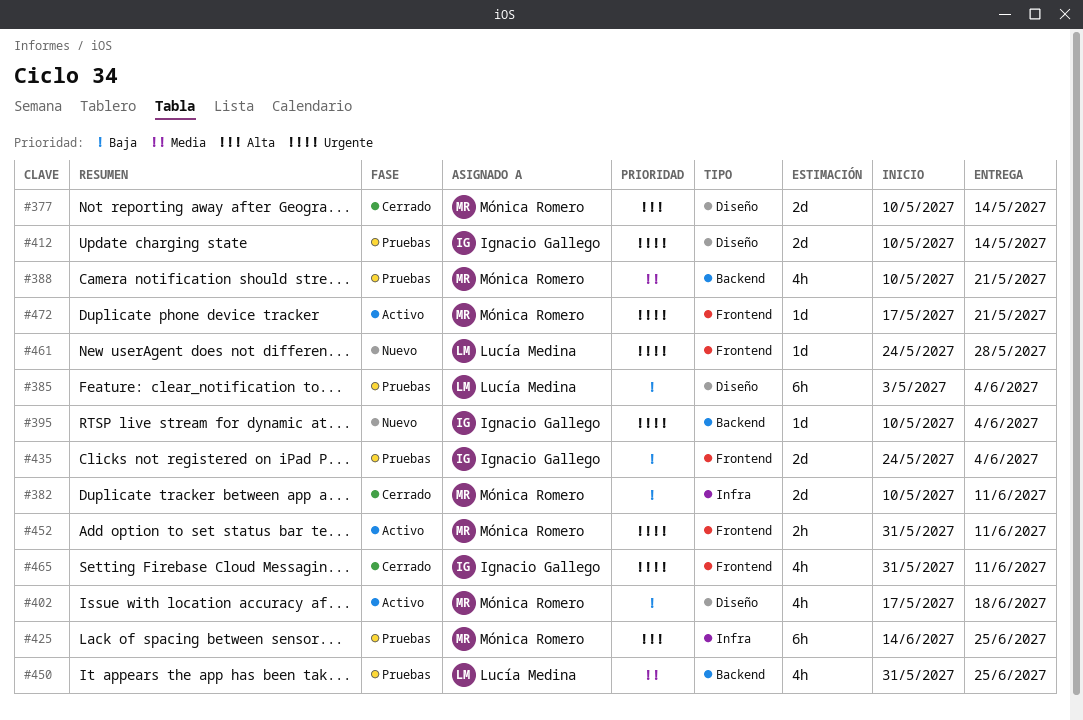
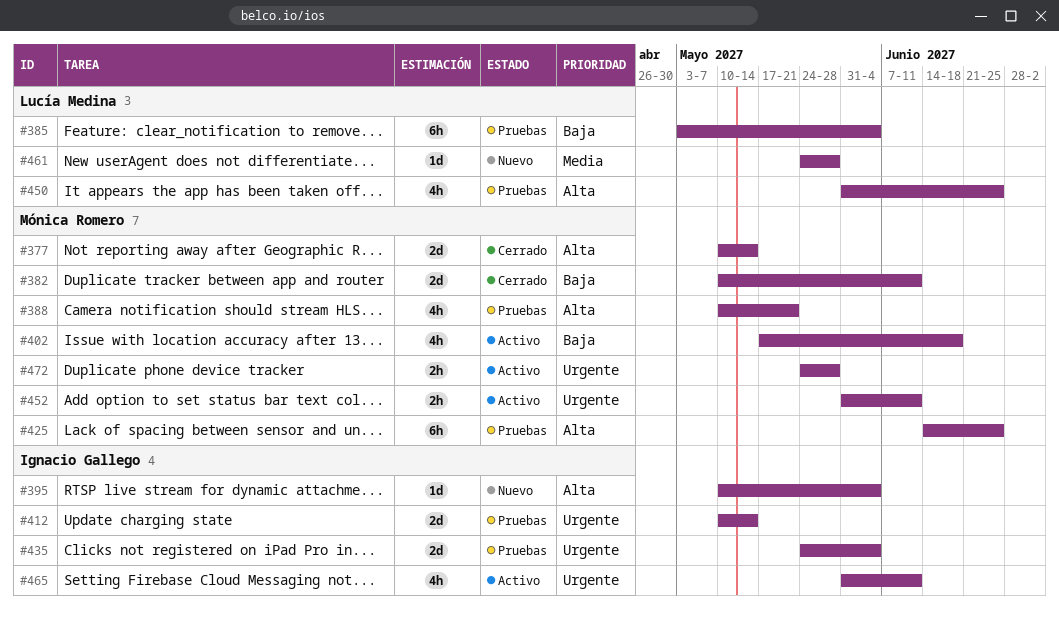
#388, priority: Media -> Alta
#395, priority: Urgente -> Alta
#435, priority: Baja -> Urgente
#450, priority: Media -> Alta
#461, priority: Urgente -> Media
#465, status: Cerrado -> Activo
#472, estimate: 1d -> 2h
#472, start: May 17 -> May 24
#472, due: May 21 -> May 28

